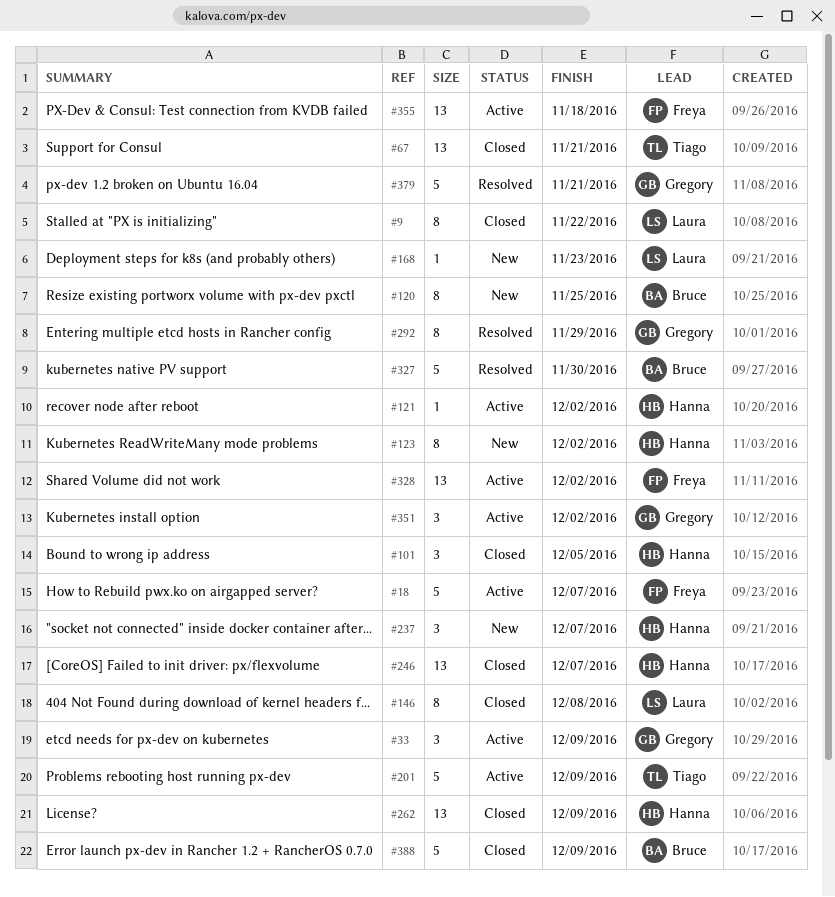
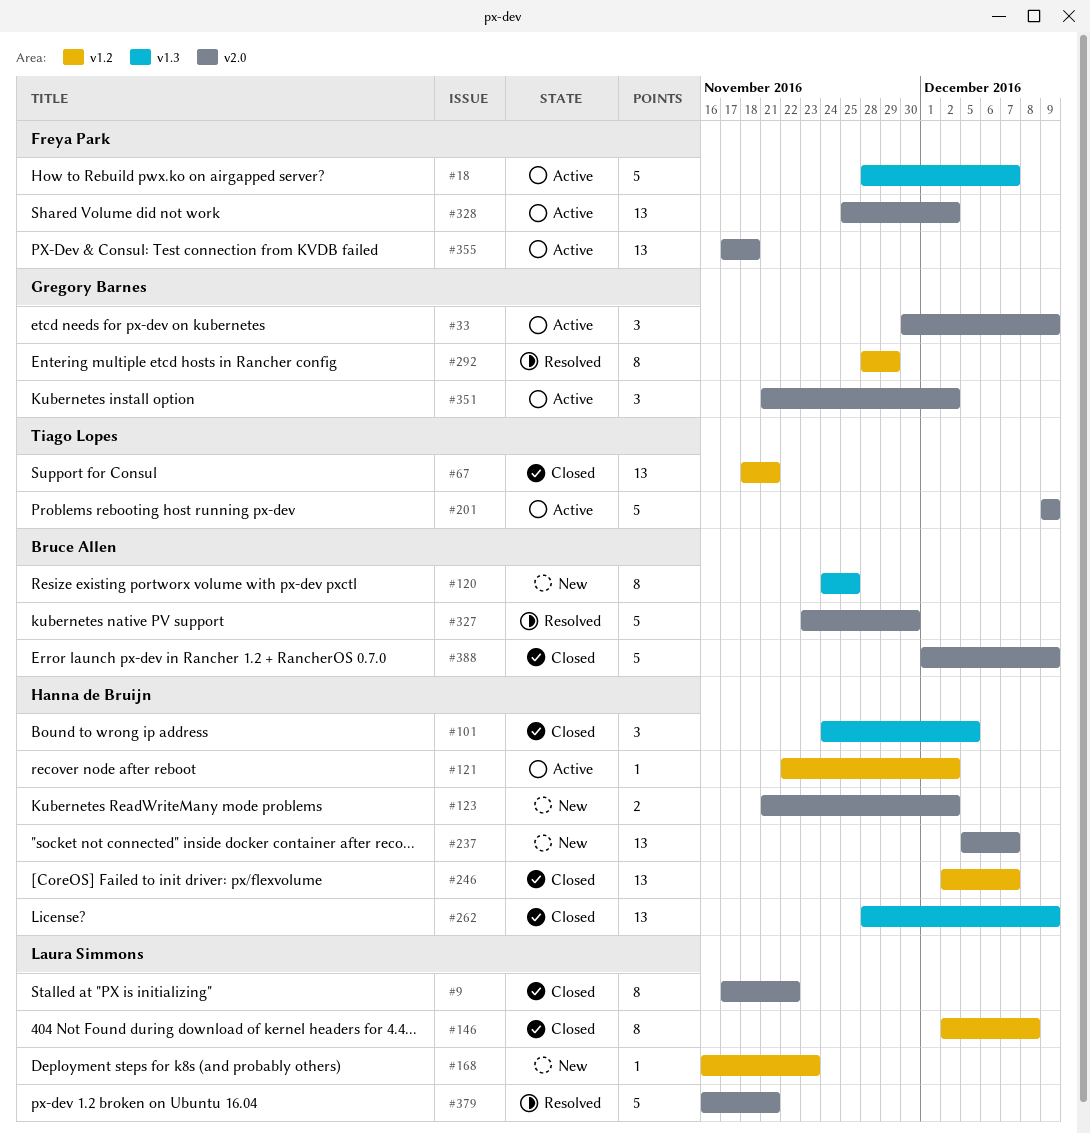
#123, estimate: 8 -> 2
#237, estimate: 3 -> 13
#379, owner: Gregory Barnes -> Laura Simmons

